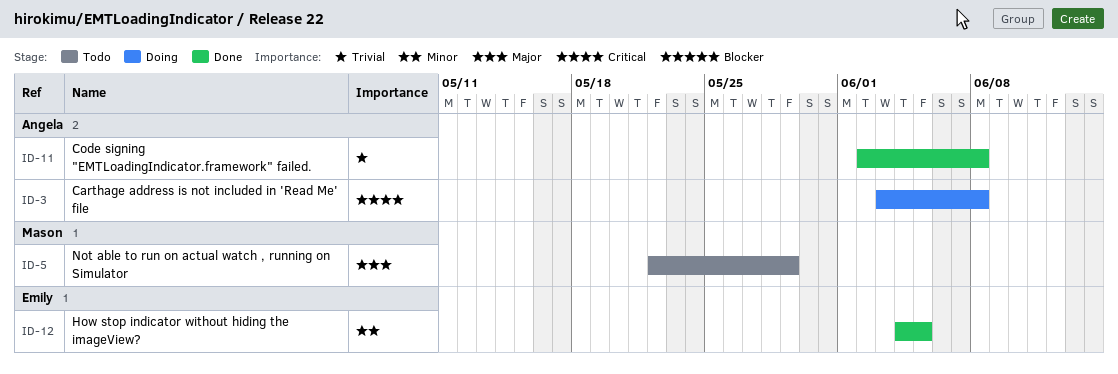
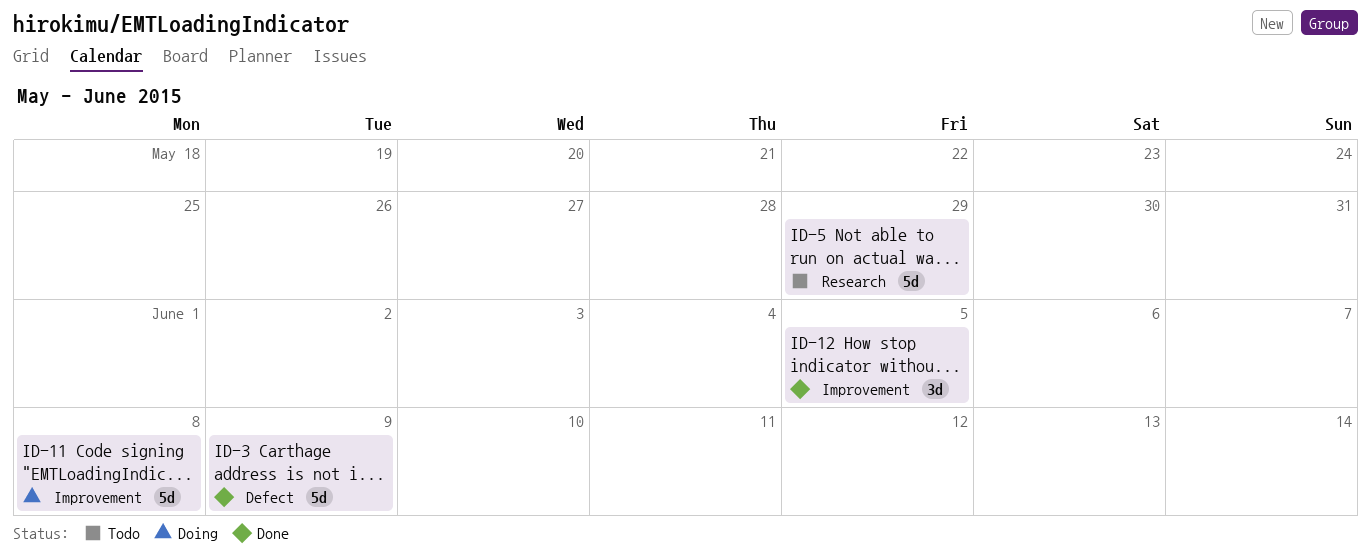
ID-3, status: Doing -> Done
ID-3, due: Jun 8 -> Jun 9
ID-11, status: Done -> Doing

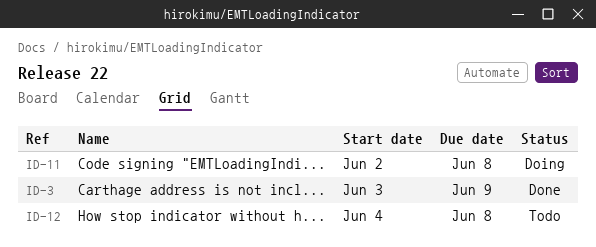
ID-5: present -> none
ID-12, status: Done -> Todo
ID-12, due: Jun 5 -> Jun 8

